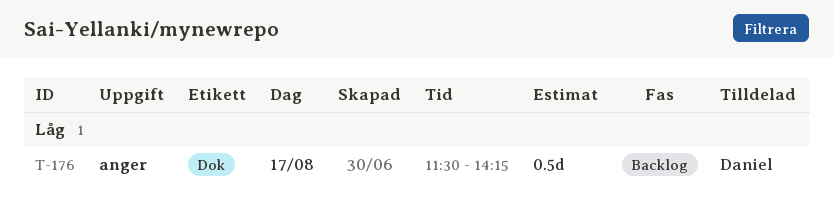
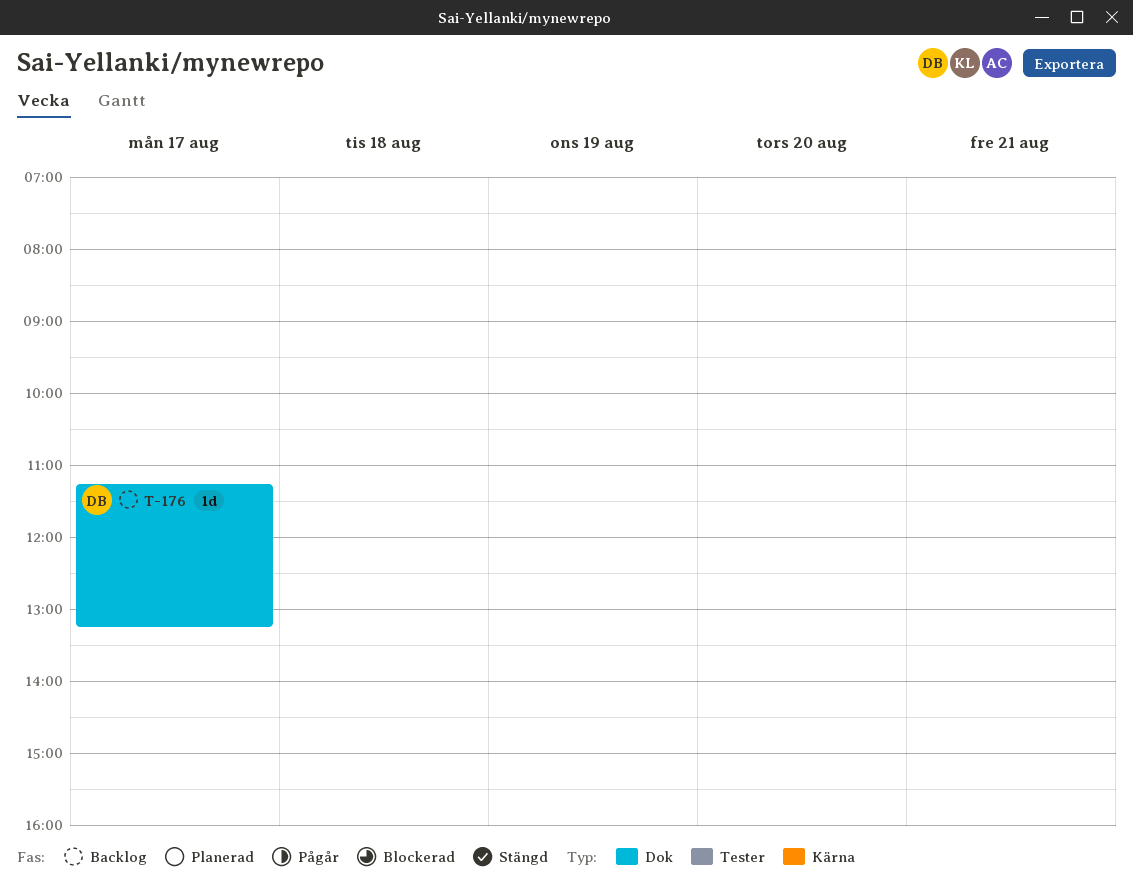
T-176, estimate: 0.5d -> 1d
T-176, begins: 11:30 -> 11:15
T-176, ends: 14:15 -> 13:15

